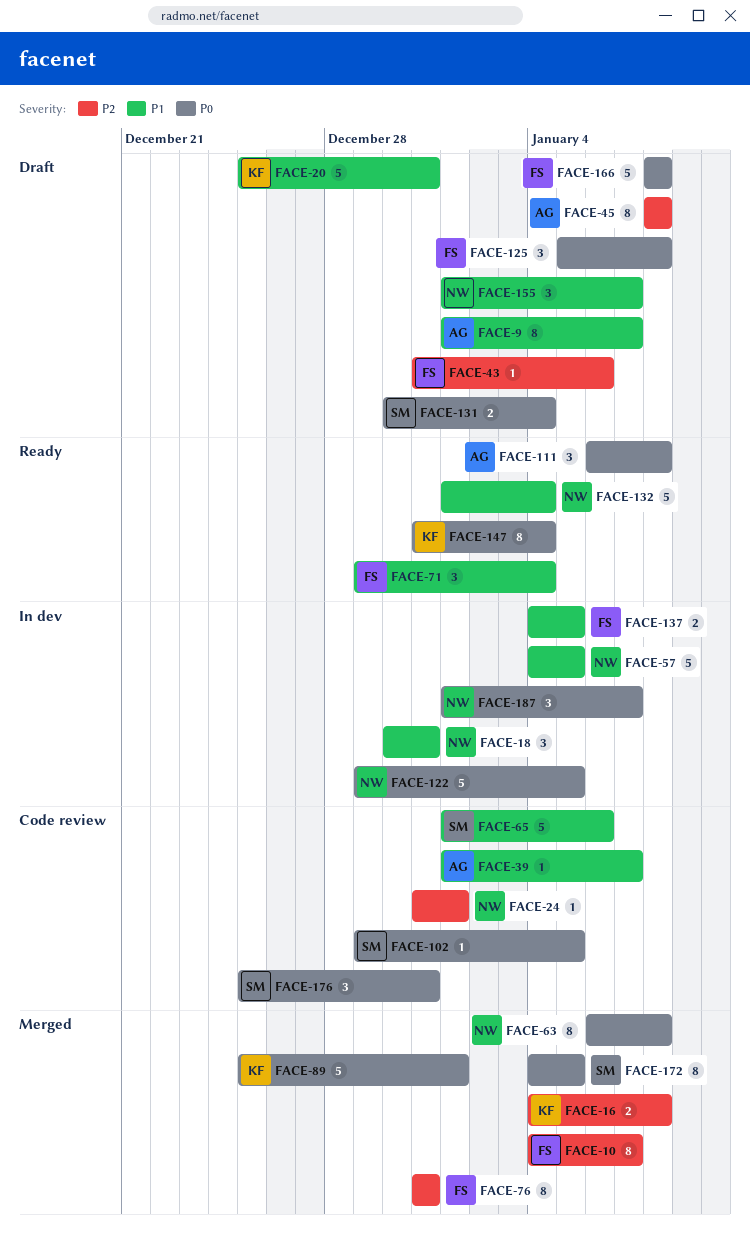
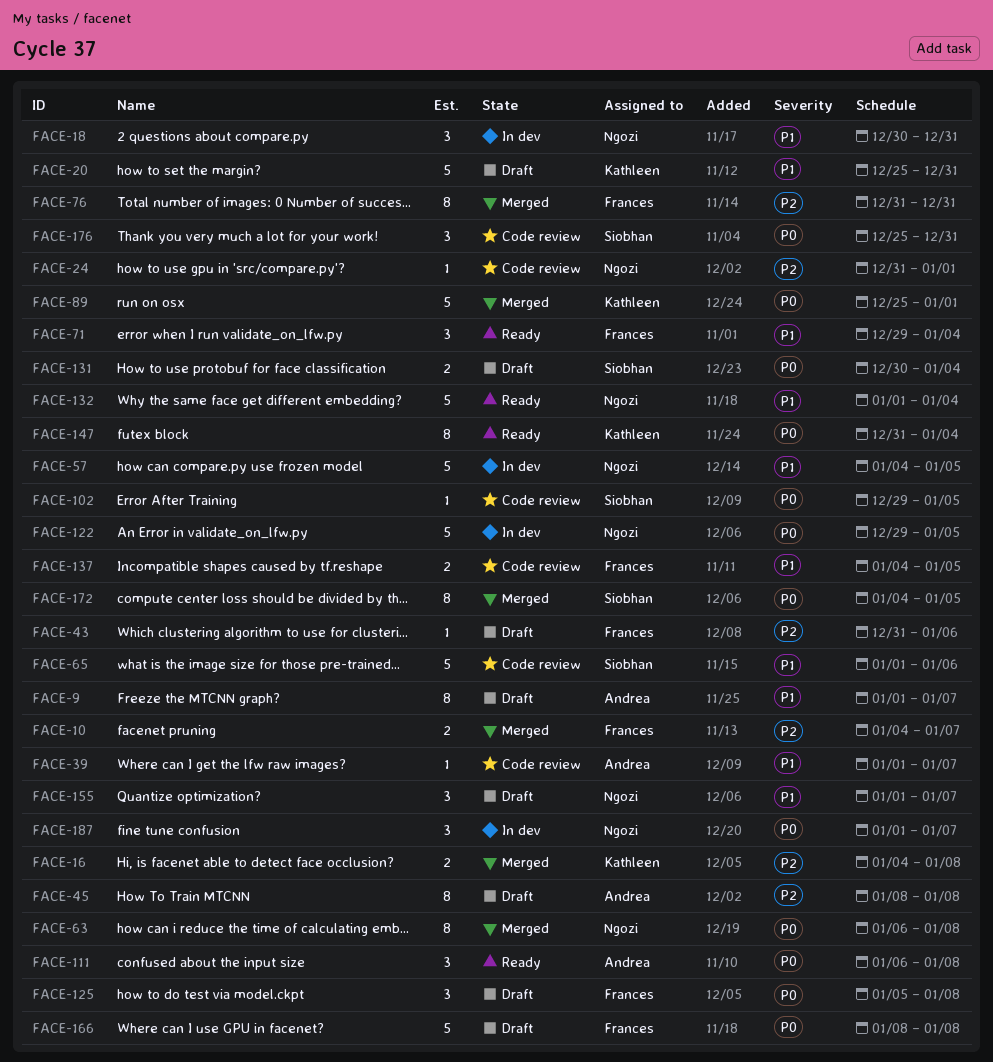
FACE-10, estimate: 8 -> 2
FACE-137, status: In dev -> Code review

